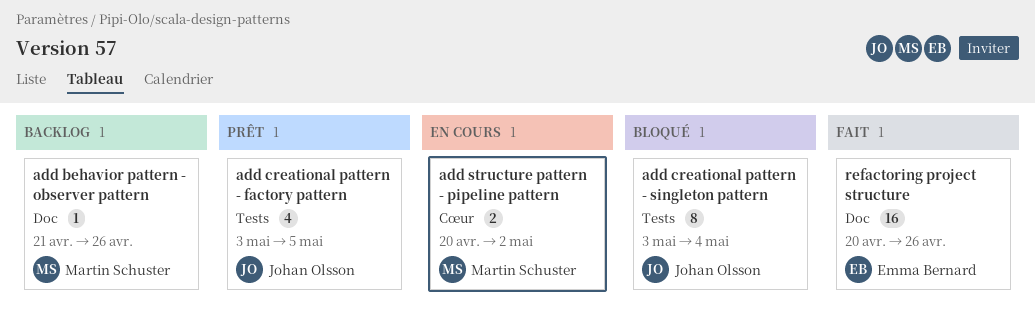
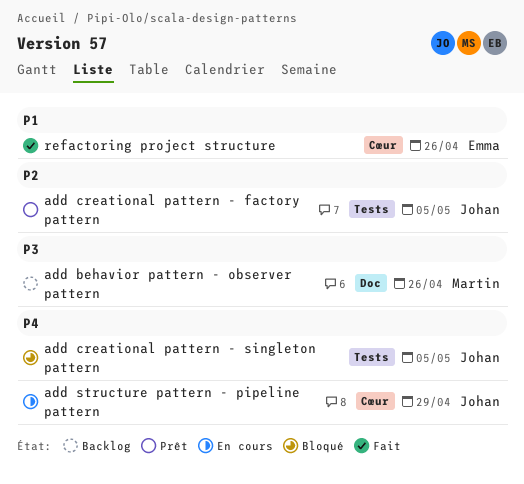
add creational pattern - singleton pattern, due: May 4 -> May 5
add structure pattern - pipeline pattern, owner: Martin Schuster -> Johan Olsson
add structure pattern - pipeline pattern, due: May 2 -> Apr 29
refactoring project structure, label: Doc -> Cœur

